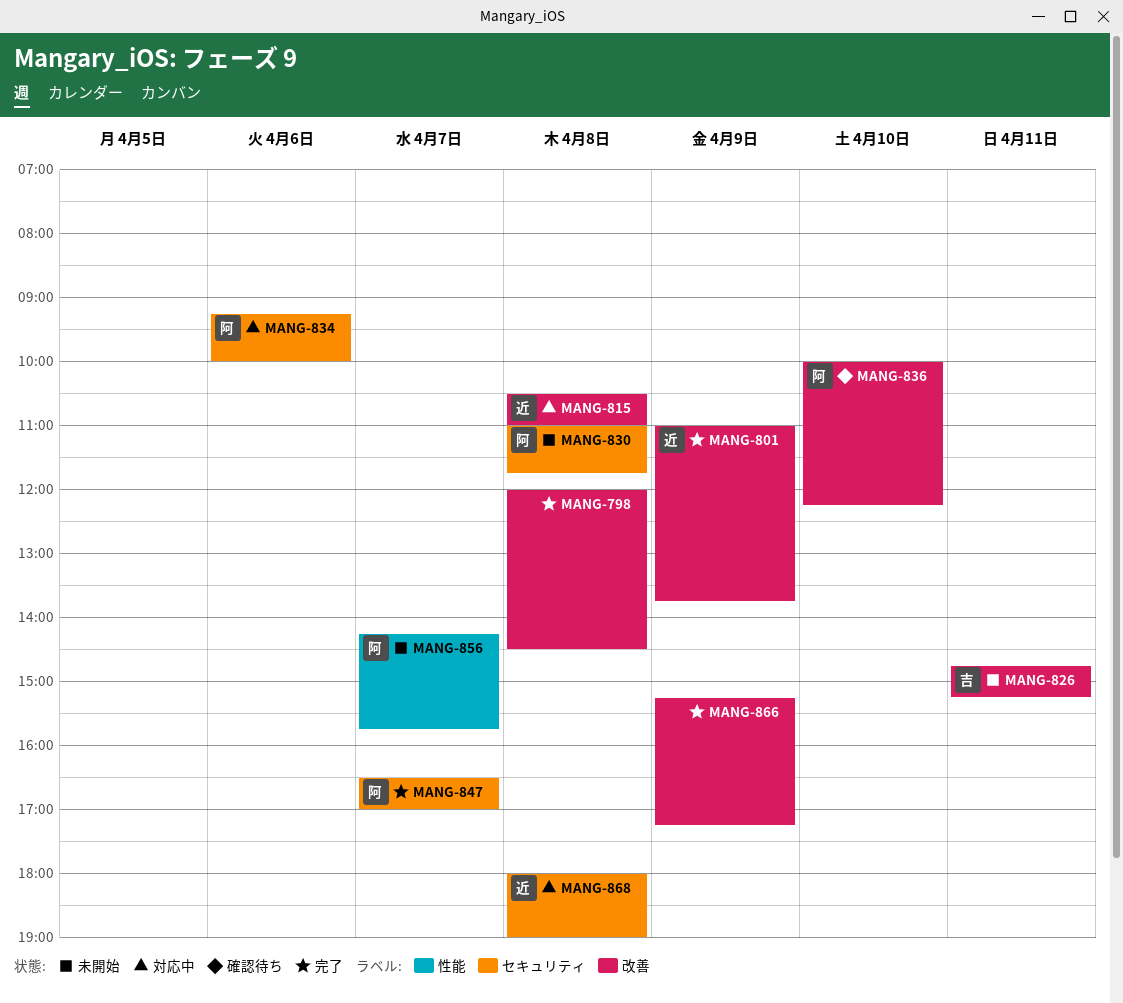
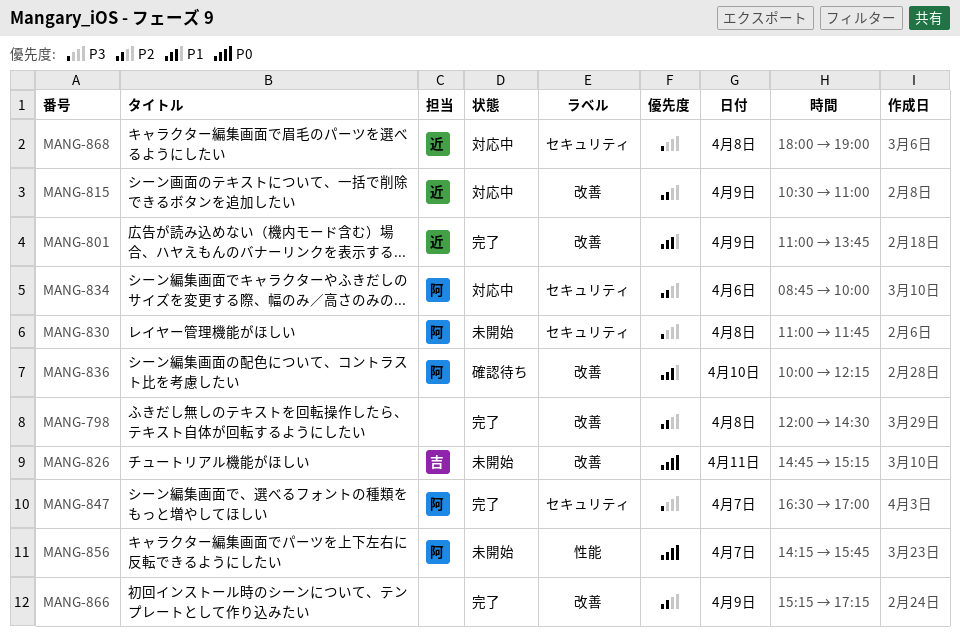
MANG-815, day: Apr 8 -> Apr 9
MANG-834, begins: 09:15 -> 08:45

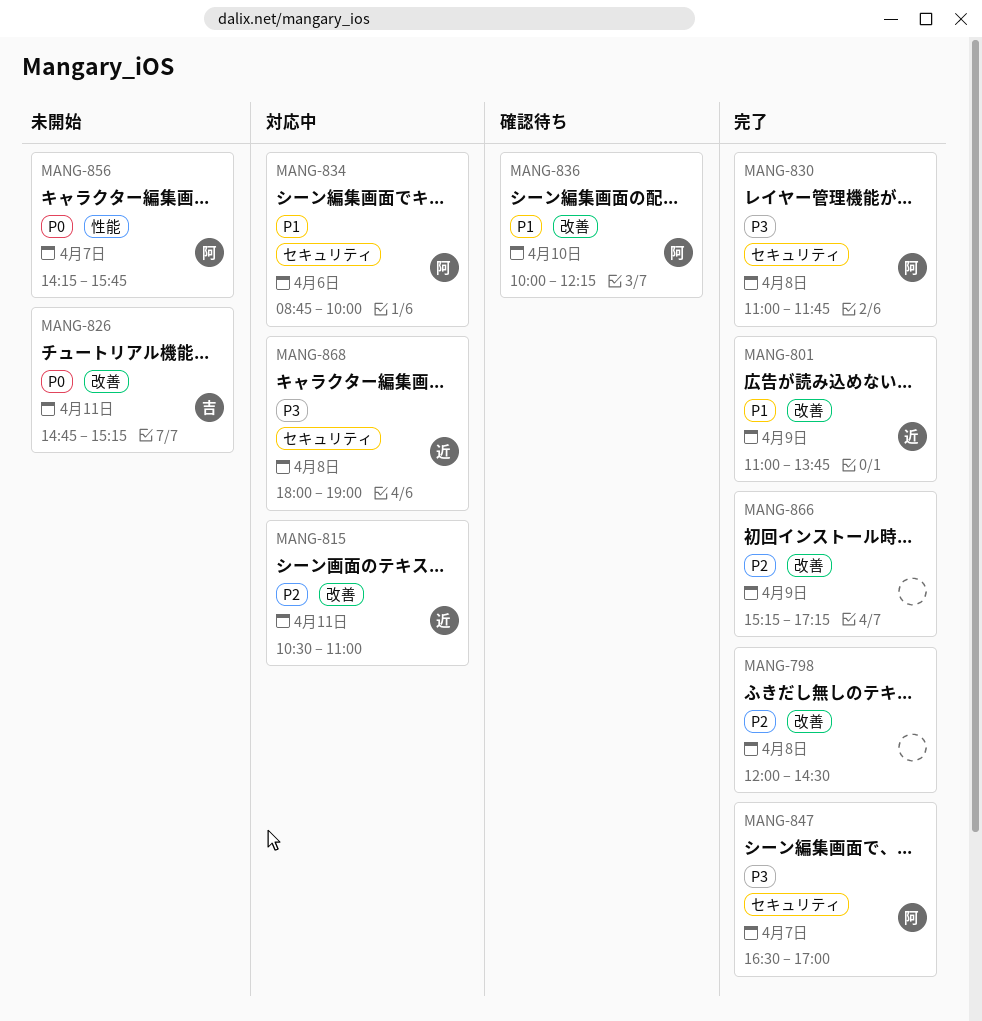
MANG-815, day: Apr 9 -> Apr 11
MANG-830, status: 未開始 -> 完了
MANG-834, priority: P2 -> P1

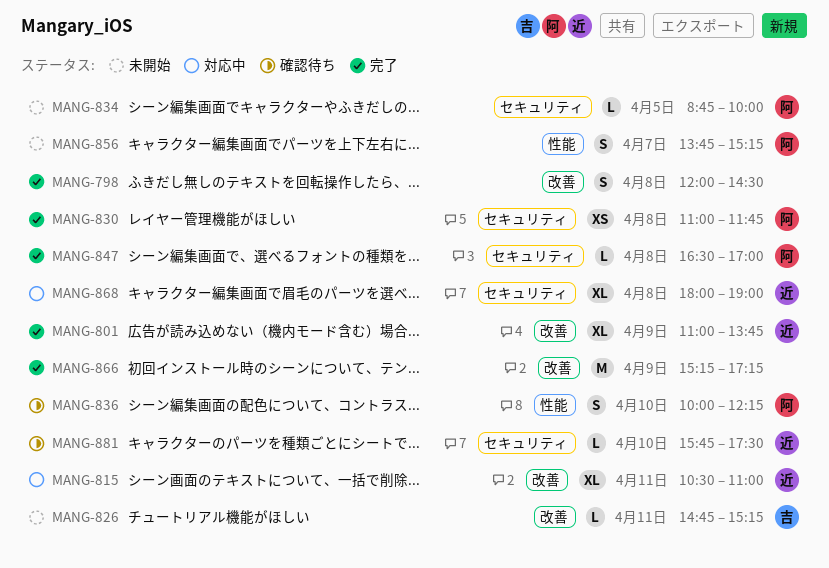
MANG-834, status: 対応中 -> 未開始
MANG-834, day: Apr 6 -> Apr 5
MANG-836, label: 改善 -> 性能
MANG-847, day: Apr 7 -> Apr 8
MANG-856, begins: 14:15 -> 13:45
MANG-856, ends: 15:45 -> 15:15
MANG-881: none -> present

